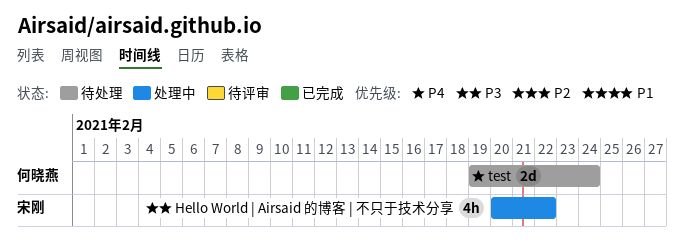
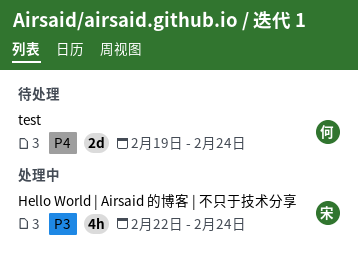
Hello World | Airsaid 的博客 | 不只于技术分享, start: Feb 20 -> Feb 22
Hello World | Airsaid 的博客 | 不只于技术分享, due: Feb 22 -> Feb 24

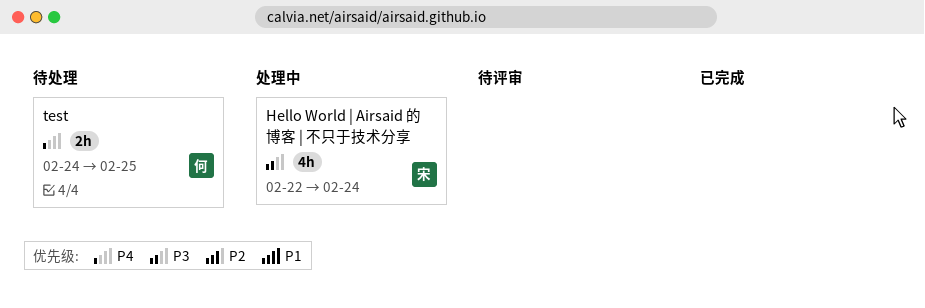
test, estimate: 2d -> 2h
test, start: Feb 19 -> Feb 24
test, due: Feb 24 -> Feb 25

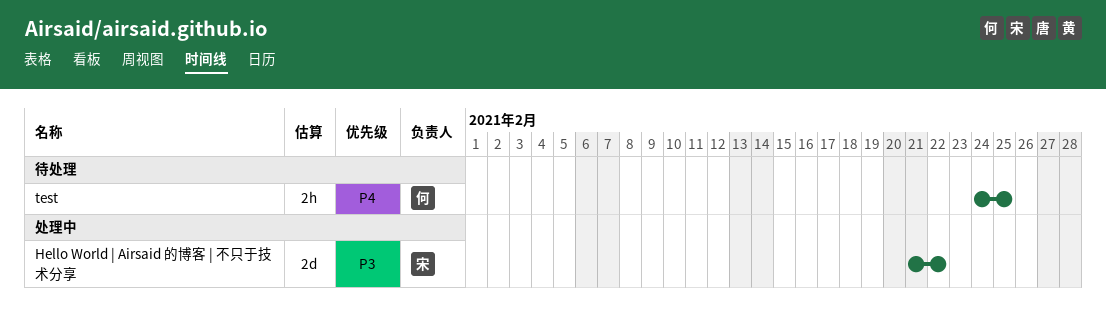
Hello World | Airsaid 的博客 | 不只于技术分享, estimate: 4h -> 2d
Hello World | Airsaid 的博客 | 不只于技术分享, start: Feb 22 -> Feb 21
Hello World | Airsaid 的博客 | 不只于技术分享, due: Feb 24 -> Feb 22

